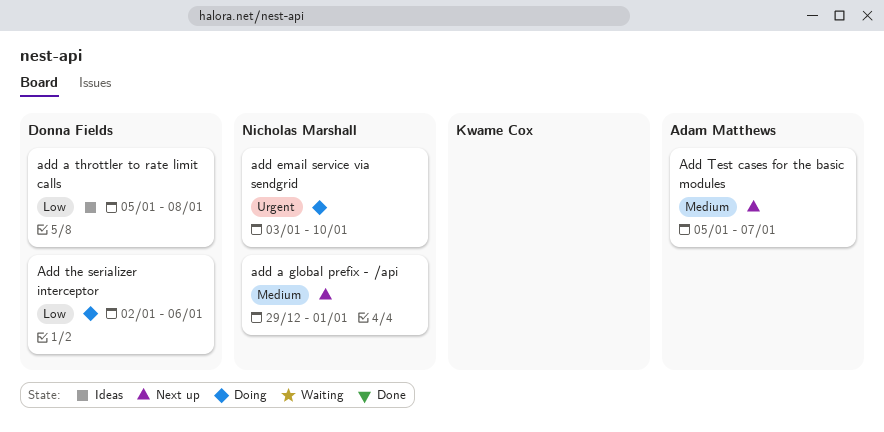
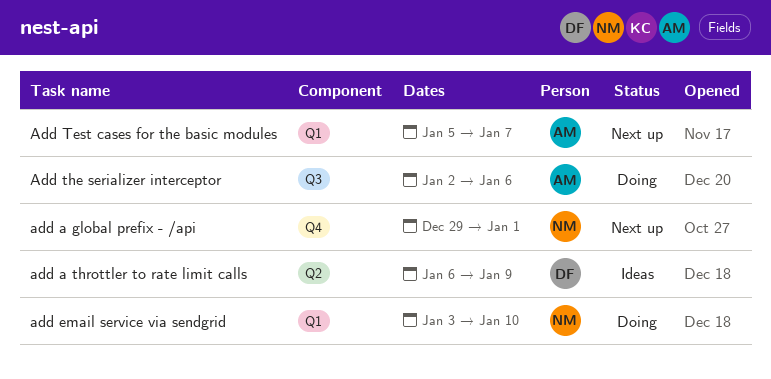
add a throttler to rate limit calls, start: Jan 5 -> Jan 6
add a throttler to rate limit calls, due: Jan 8 -> Jan 9
Add the serializer interceptor, owner: Donna Fields -> Adam Matthews

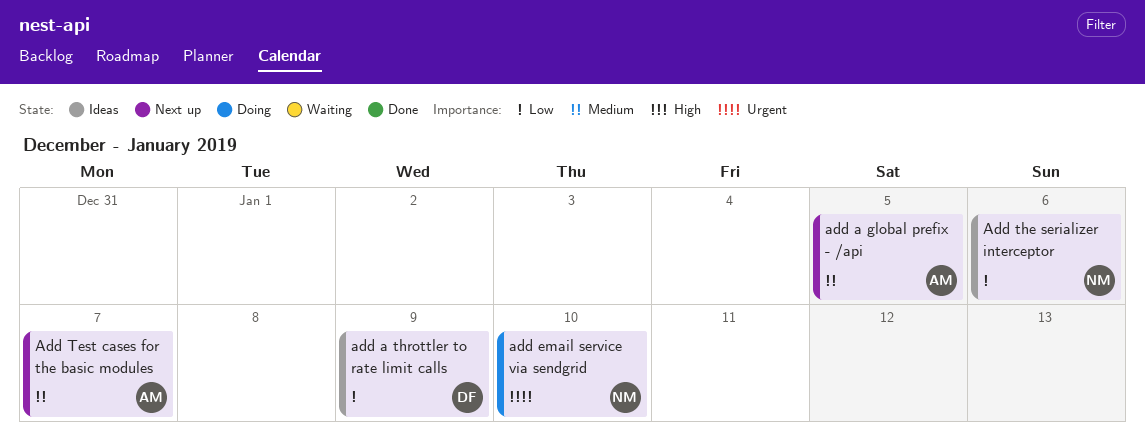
add a global prefix - /api, owner: NM -> AM
add a global prefix - /api, due: Jan 1 -> Jan 5
Add the serializer interceptor, status: Doing -> Ideas
Add the serializer interceptor, owner: AM -> NM

